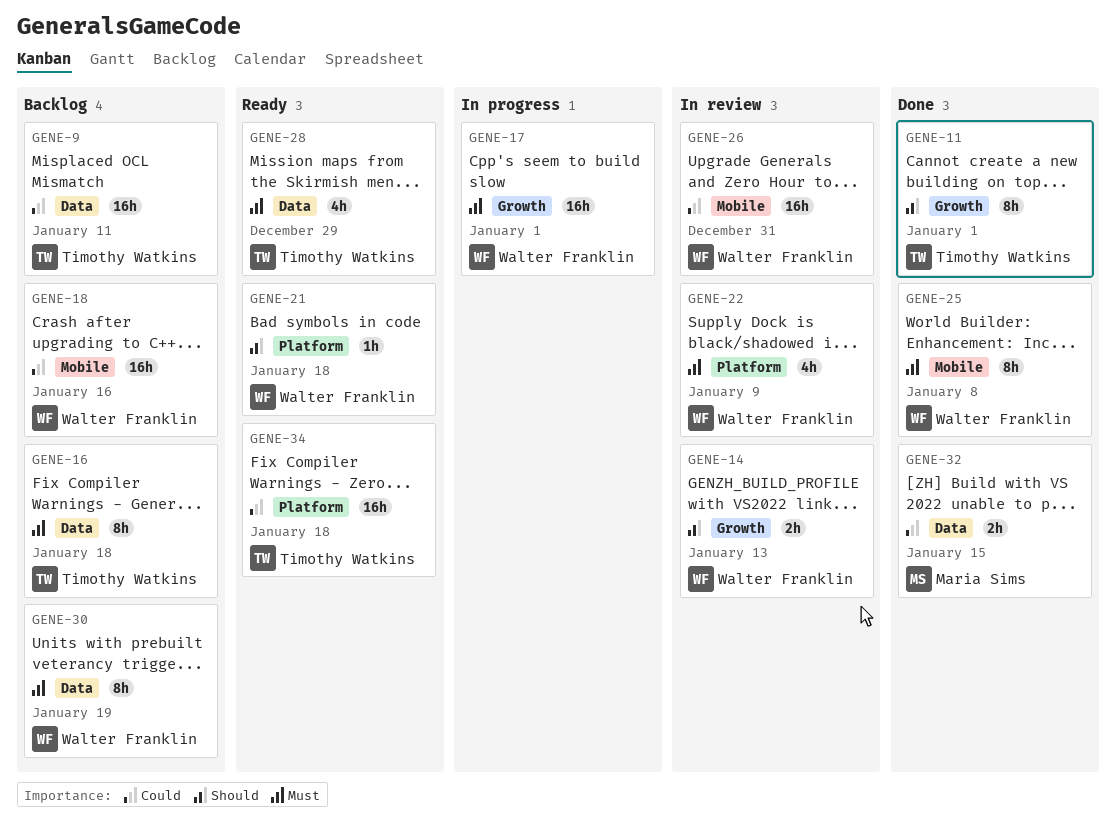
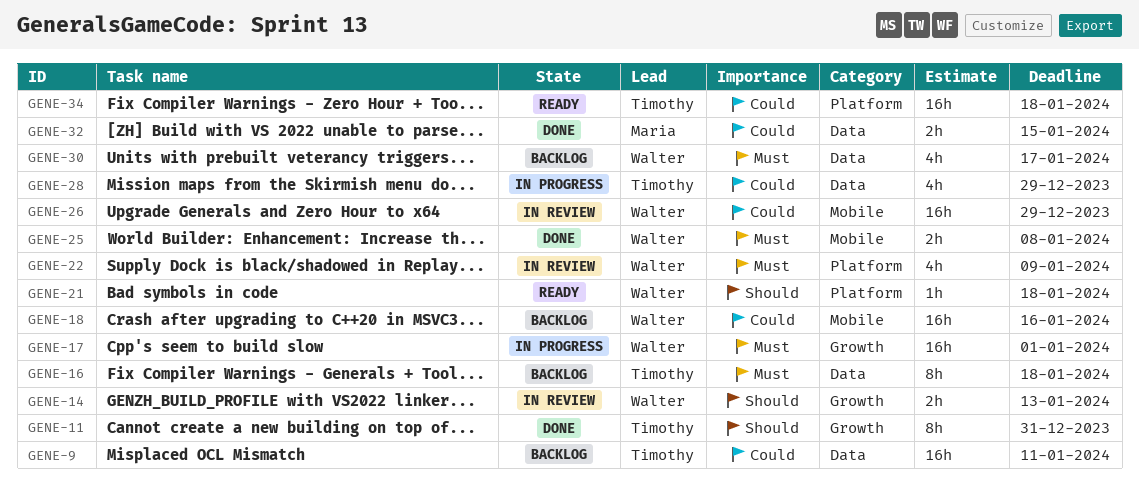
GENE-11, due: Jan 1 -> Dec 31
GENE-25, estimate: 8h -> 2h
GENE-26, due: Dec 31 -> Dec 29
GENE-28, status: Ready -> In progress
GENE-28, priority: Must -> Could
GENE-30, estimate: 8h -> 4h
GENE-30, due: Jan 19 -> Jan 17

